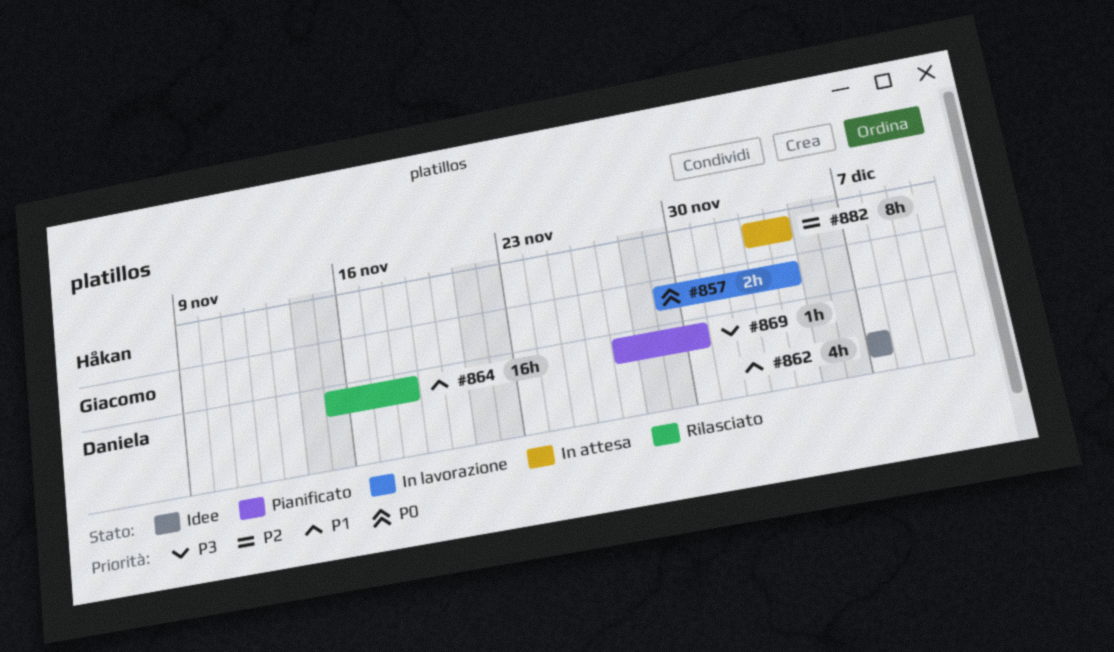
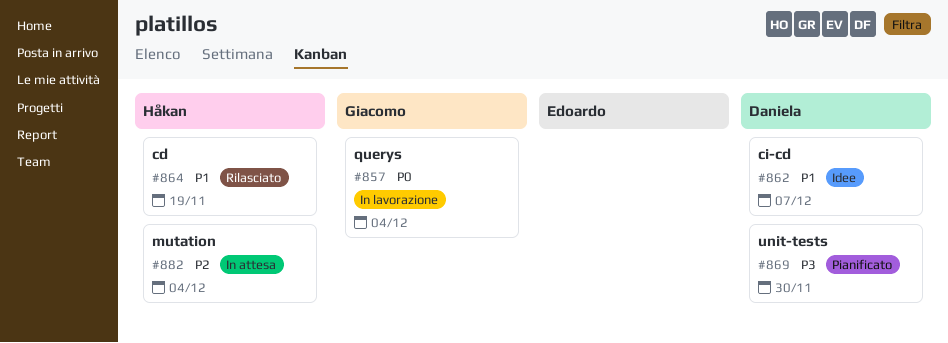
#864, owner: Daniela -> Håkan
#864, due: Nov 18 -> Nov 19

